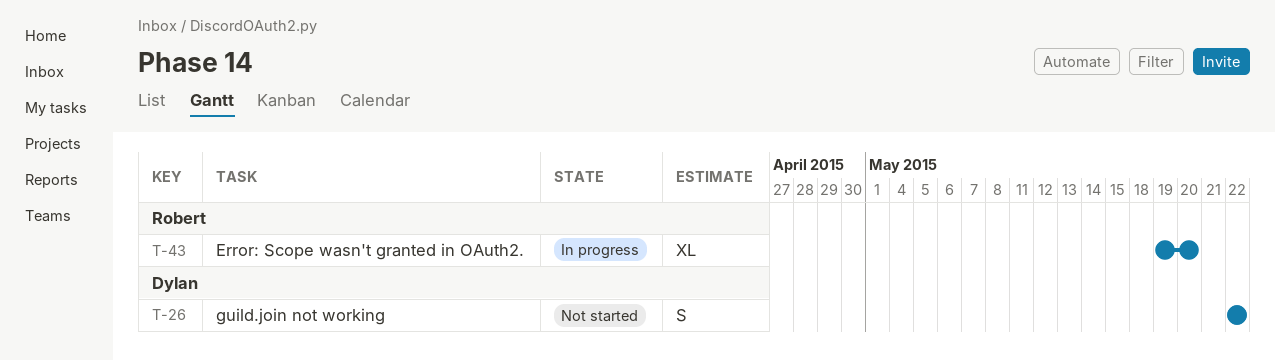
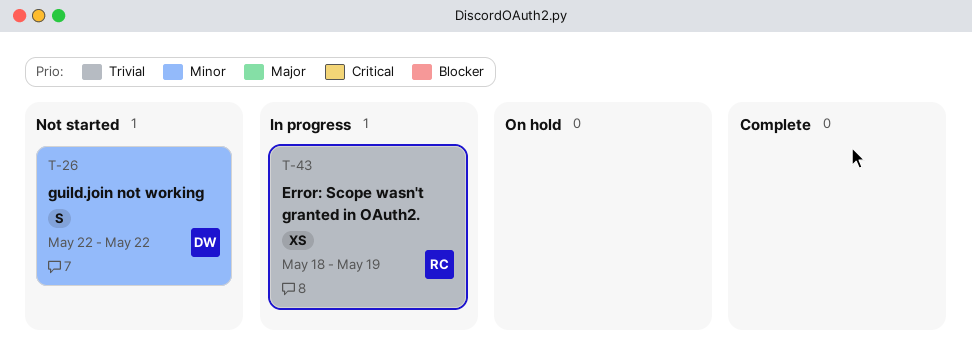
T-43, estimate: XL -> XS
T-43, start: May 19 -> May 18
T-43, due: May 20 -> May 19

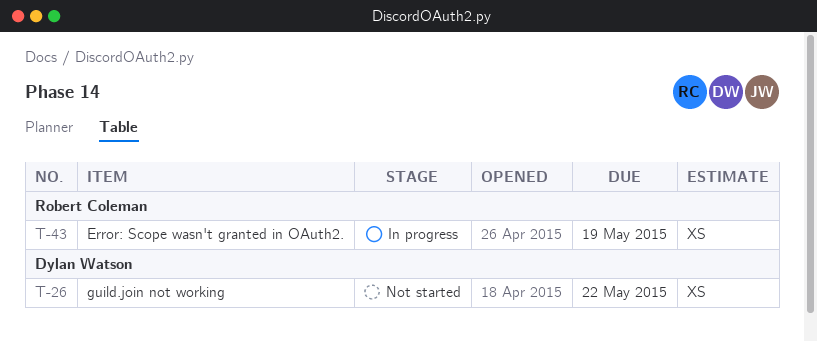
T-26, estimate: S -> XS

